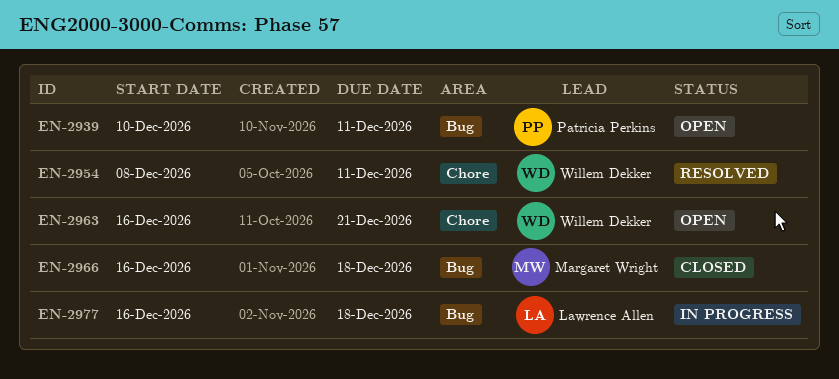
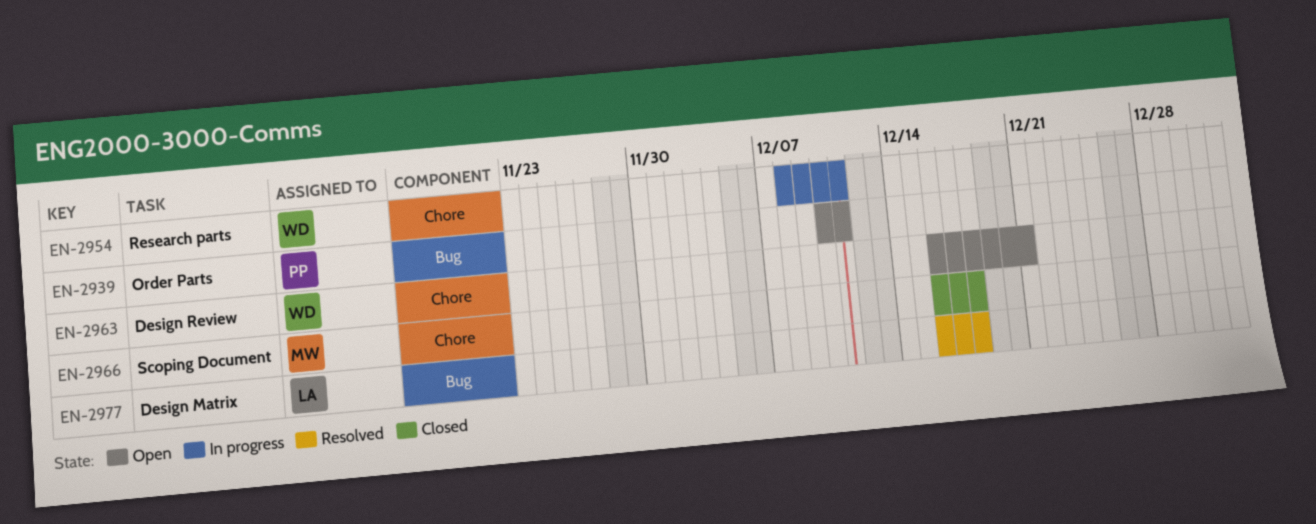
EN-2954, status: Resolved -> In progress
EN-2966, label: Bug -> Chore
EN-2977, status: In progress -> Resolved

